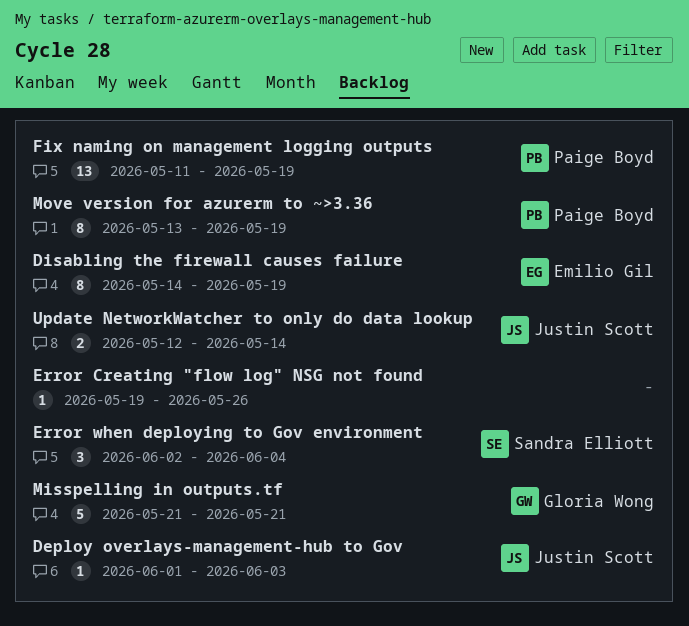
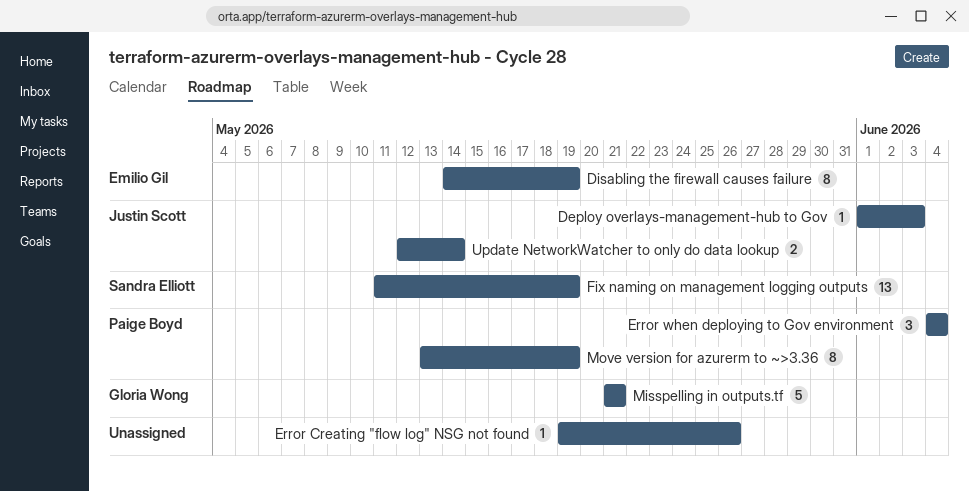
Error when deploying to Gov environment, owner: Sandra Elliott -> Paige Boyd
Error when deploying to Gov environment, start: Jun 2 -> Jun 4
Fix naming on management logging outputs, owner: Paige Boyd -> Sandra Elliott

